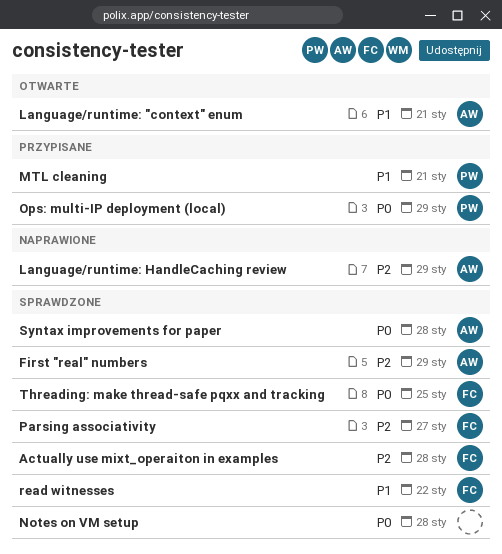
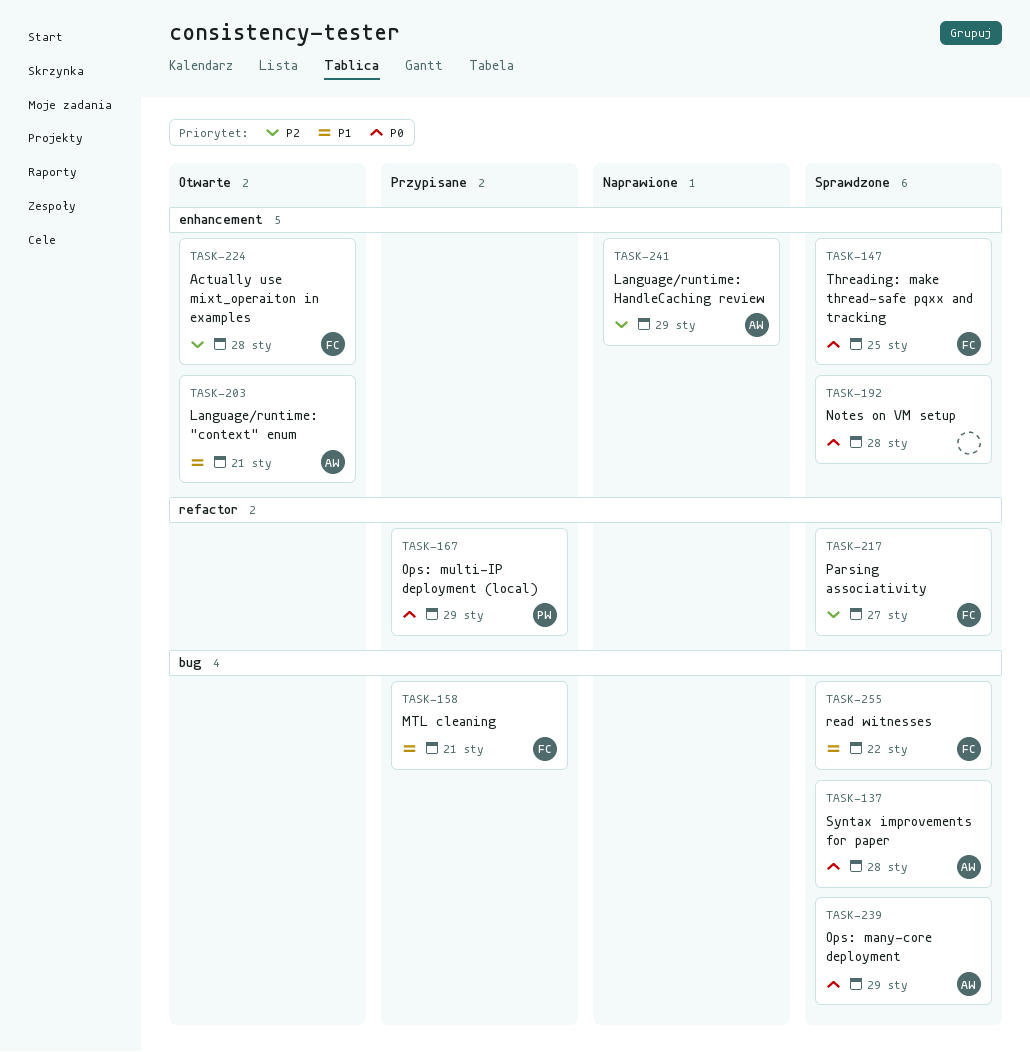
Actually use mixt_operaiton in examples, status: Sprawdzone -> Otwarte
First "real" numbers: present -> none
MTL cleaning, owner: PW -> FC
Ops: many-core deployment: none -> present

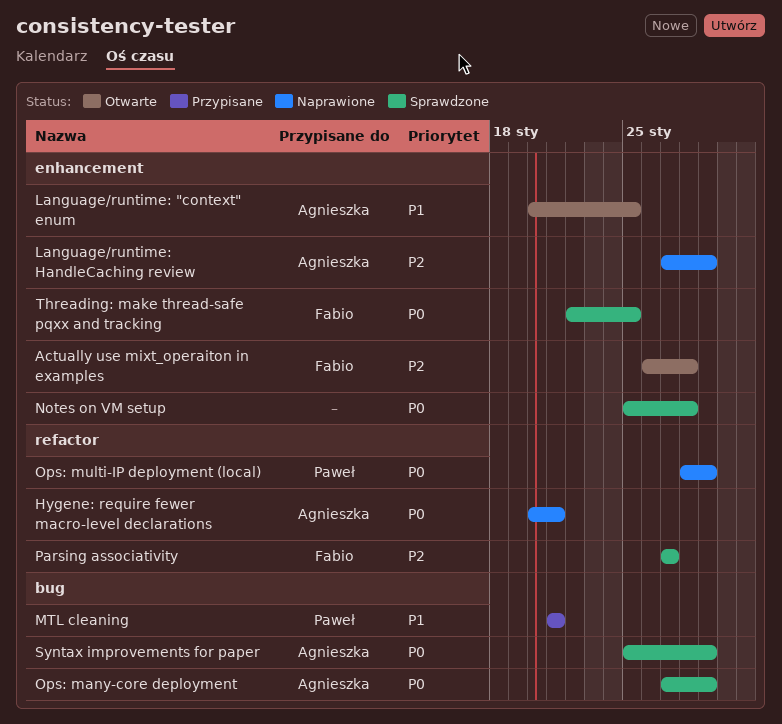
Hygene: require fewer macro-level declarations: none -> present
Language/runtime: "context" enum, due: Jan 21 -> Jan 25
MTL cleaning, owner: Fabio -> Paweł
Ops: multi-IP deployment (local), status: Przypisane -> Naprawione
read witnesses: present -> none
Syntax improvements for paper, due: Jan 28 -> Jan 29

